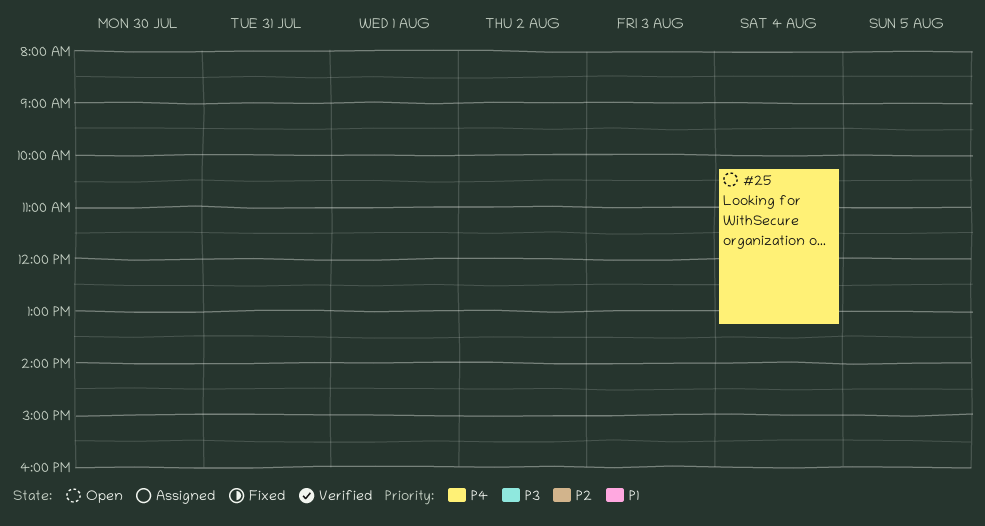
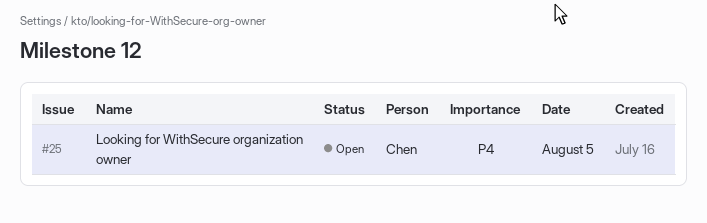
#25, day: Aug 4 -> Aug 5

